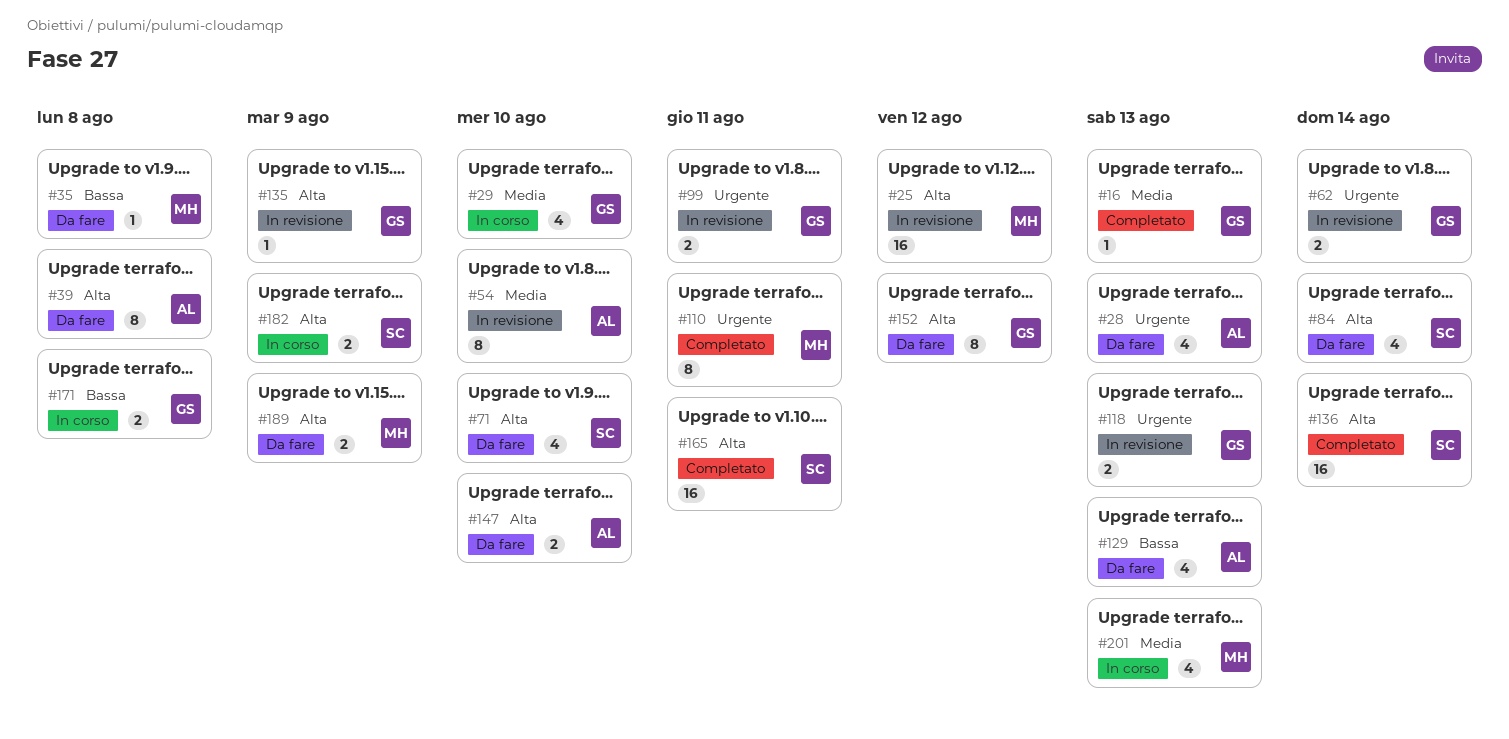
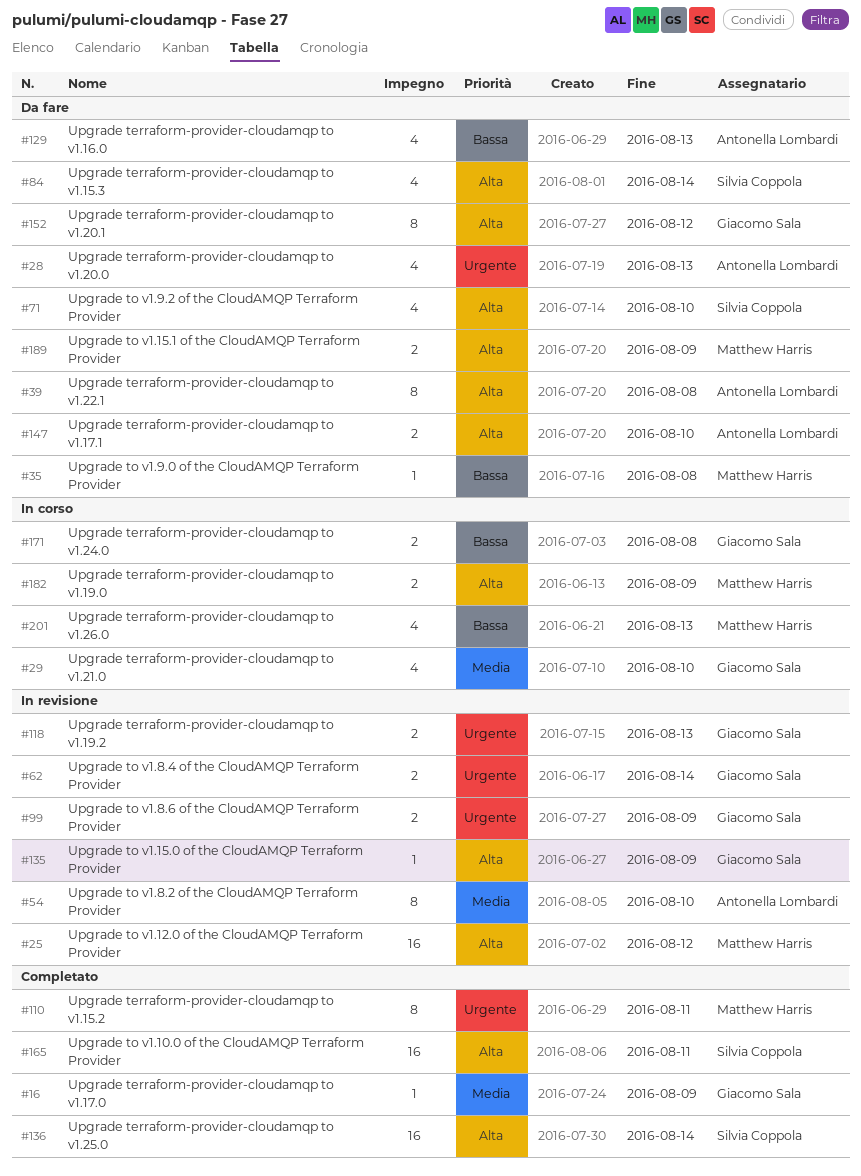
#16, due: Aug 13 -> Aug 9
#99, due: Aug 11 -> Aug 9
#182, owner: Silvia Coppola -> Matthew Harris
#201, priority: Media -> Bassa

